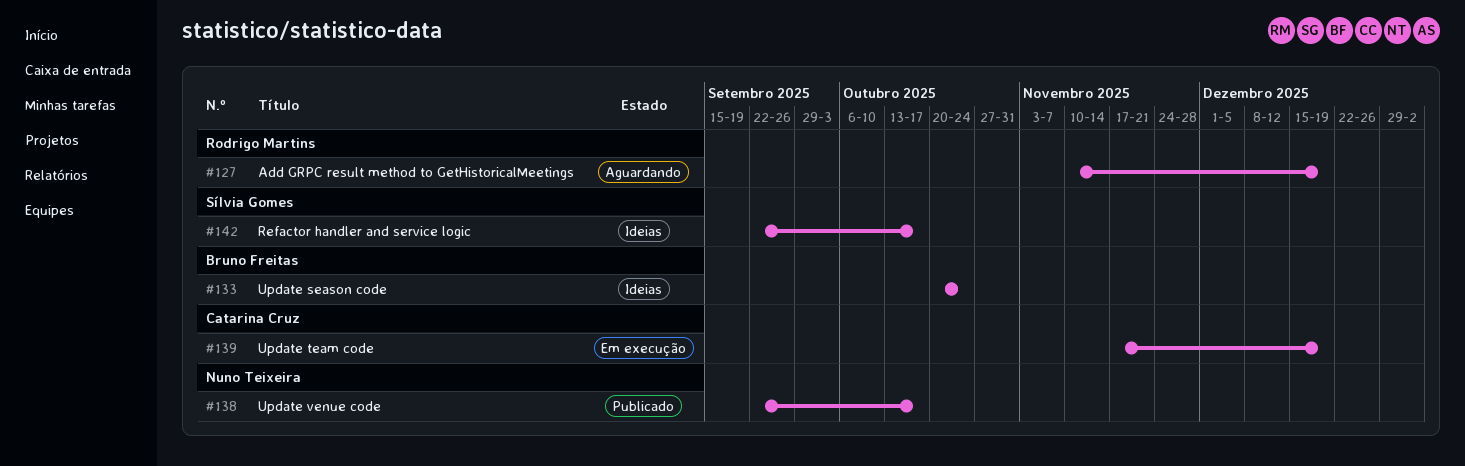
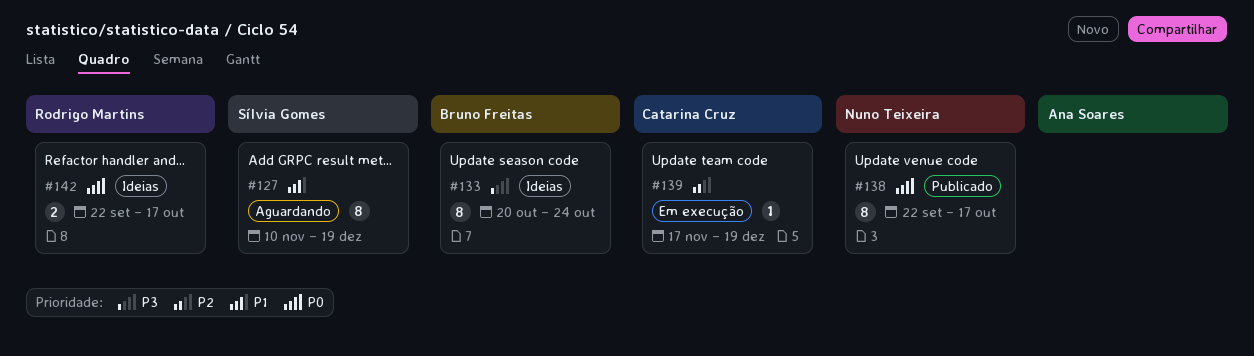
#127, owner: Rodrigo Martins -> Sílvia Gomes
#142, owner: Sílvia Gomes -> Rodrigo Martins

